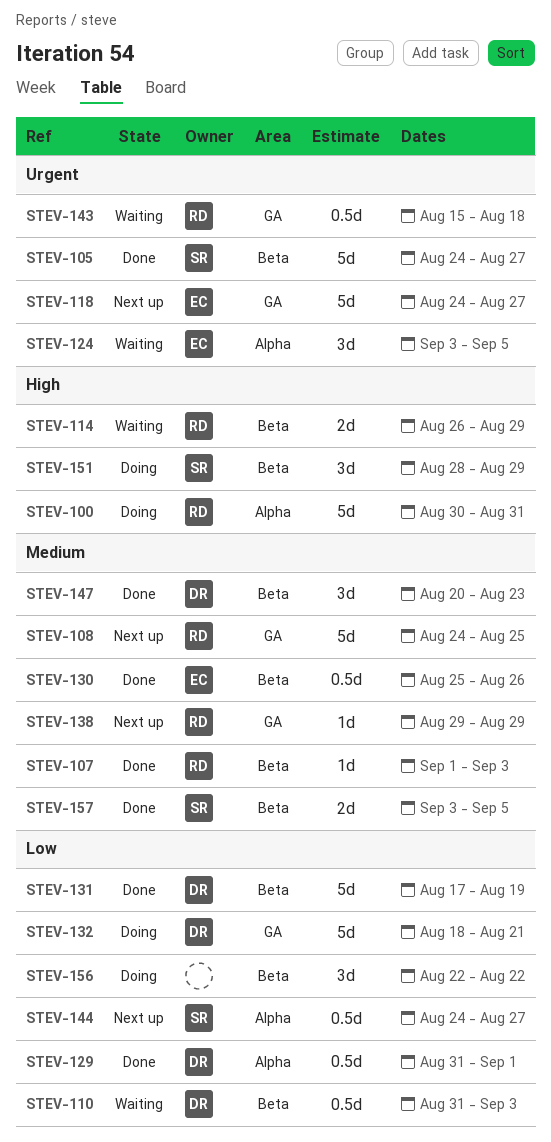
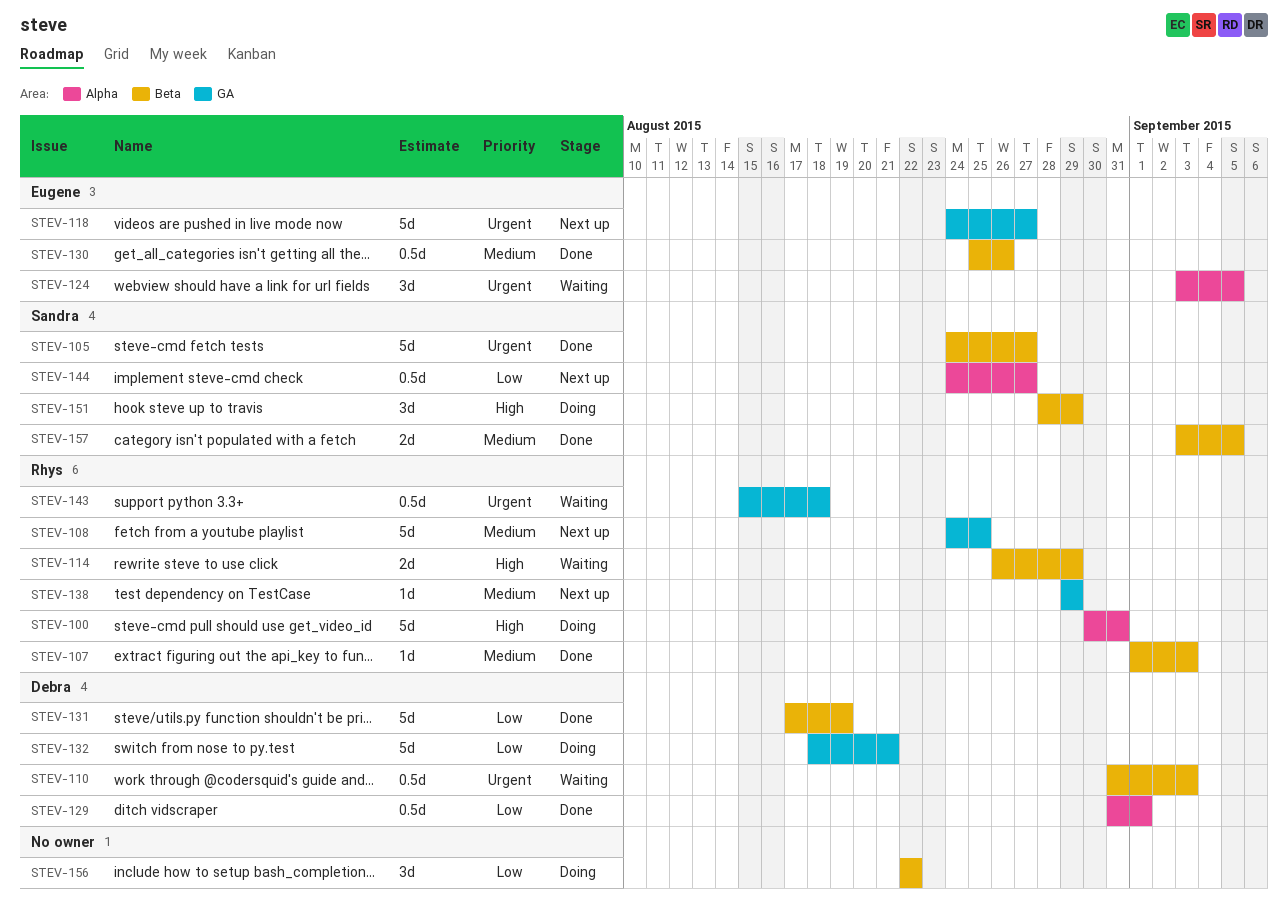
STEV-110, priority: Low -> Urgent
STEV-147: present -> none

